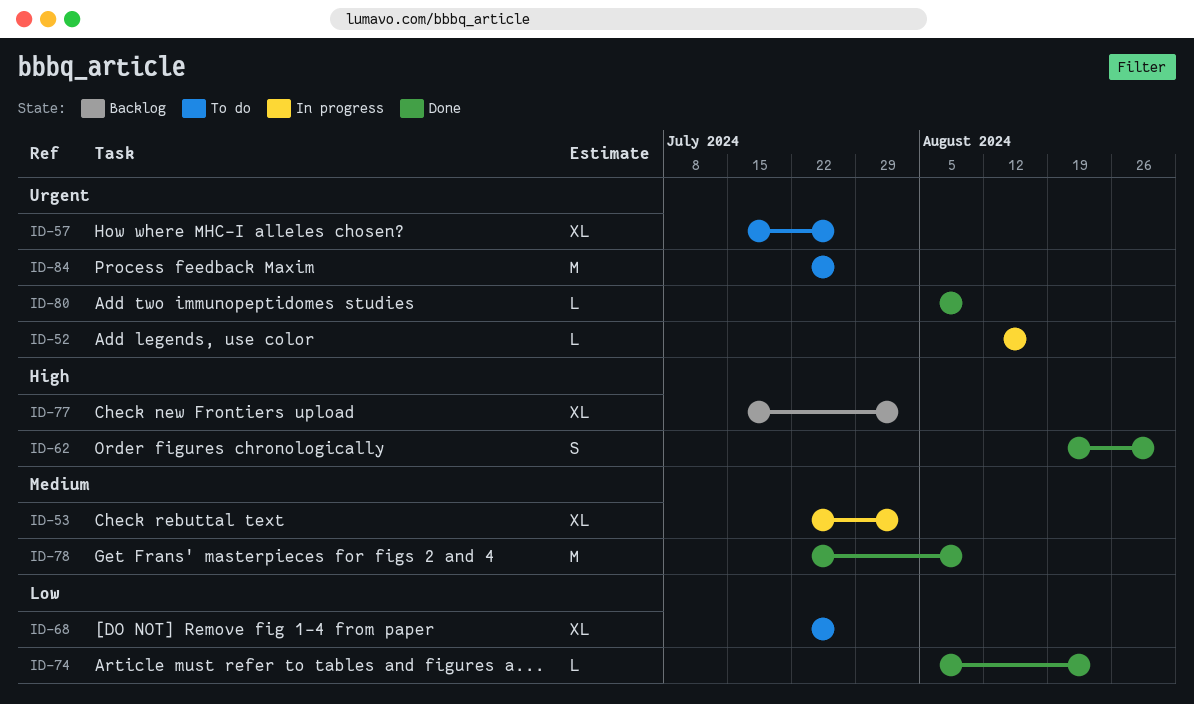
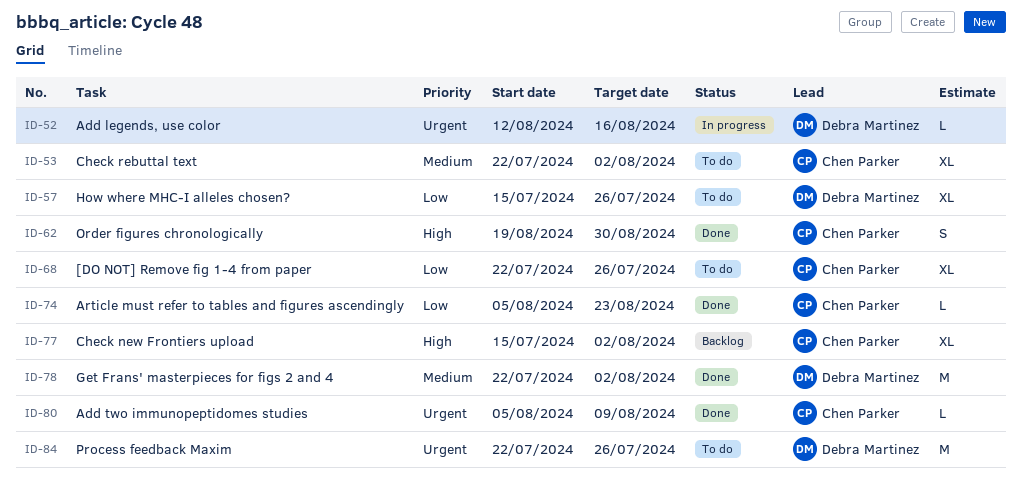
ID-53, status: In progress -> To do
ID-57, priority: Urgent -> Low
ID-78, due: Aug 9 -> Aug 2

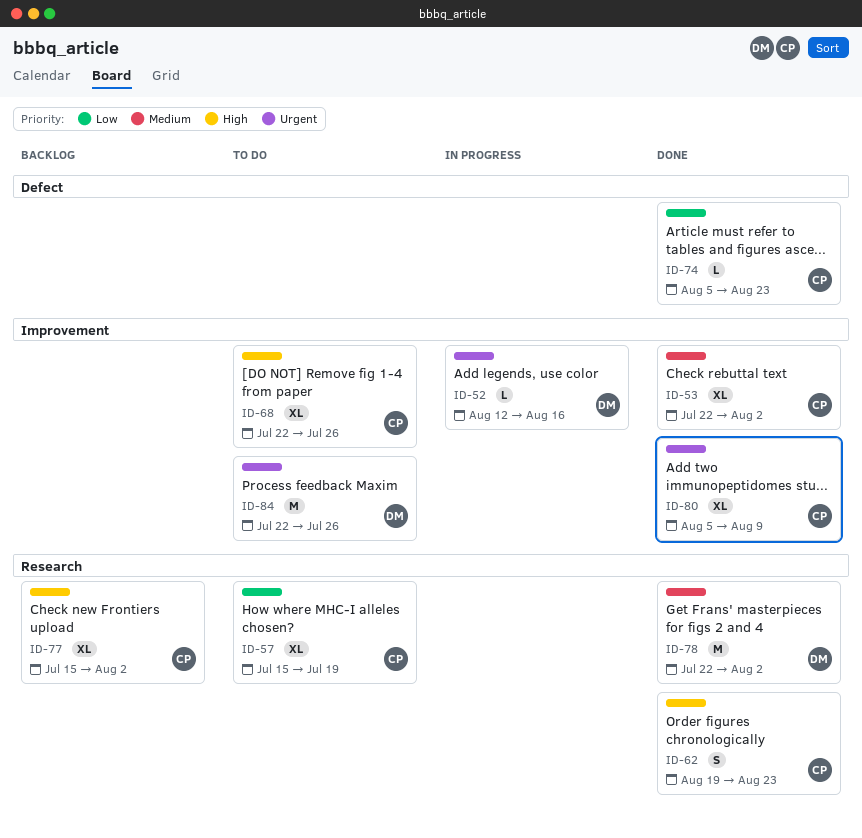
ID-53, status: To do -> Done
ID-57, owner: Debra Martinez -> Chen Parker
ID-57, due: Jul 26 -> Jul 19
ID-62, due: Aug 30 -> Aug 23
ID-68, priority: Low -> High
ID-80, estimate: L -> XL

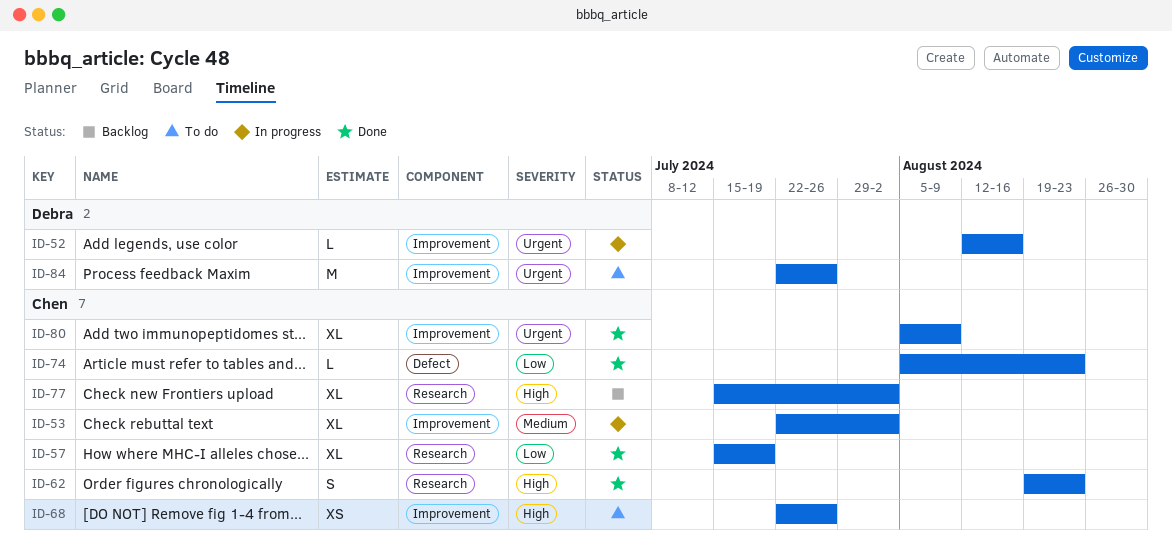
ID-53, status: Done -> In progress
ID-57, status: To do -> Done
ID-68, estimate: XL -> XS
ID-78: present -> none

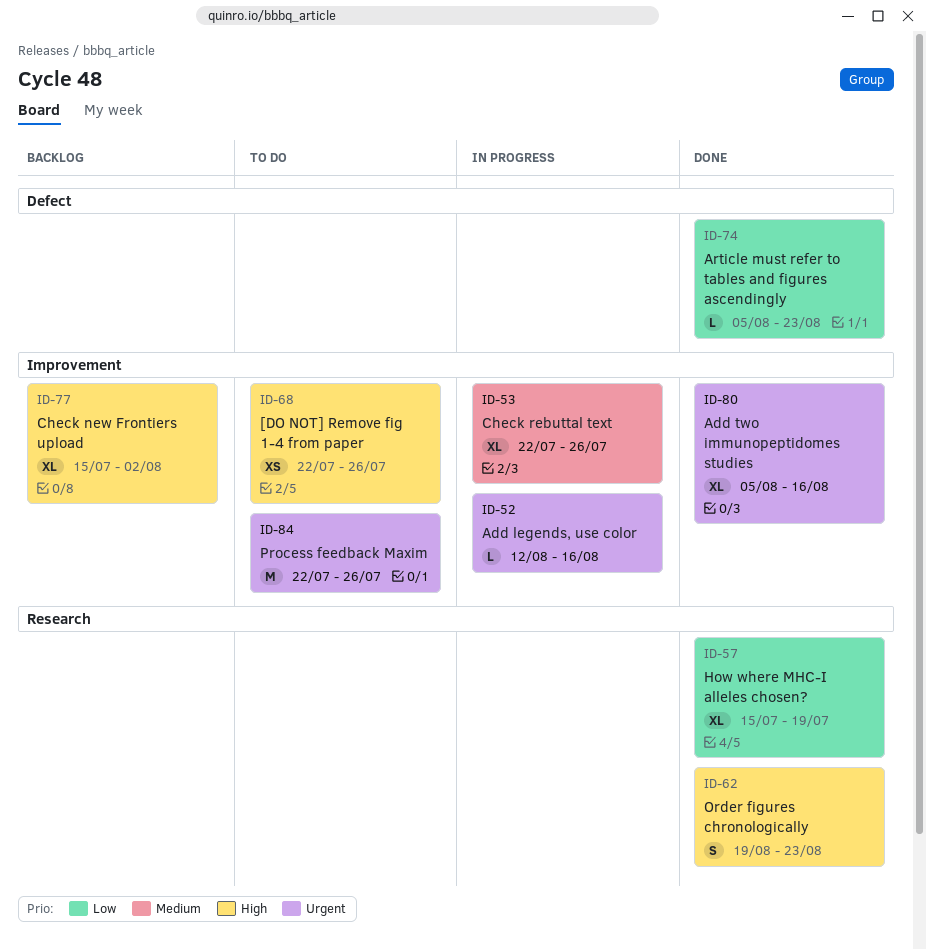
ID-53, due: Aug 2 -> Jul 26
ID-77, label: Research -> Improvement
ID-80, due: Aug 9 -> Aug 16

